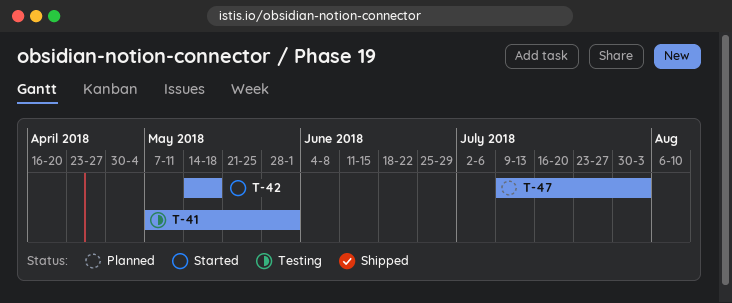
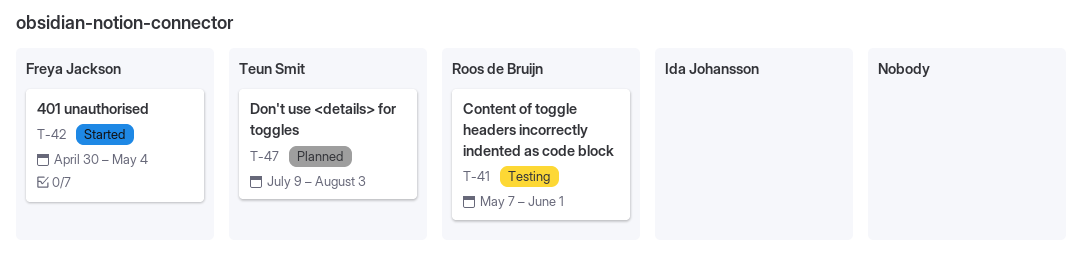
T-42, start: May 14 -> Apr 30
T-42, due: May 18 -> May 4

